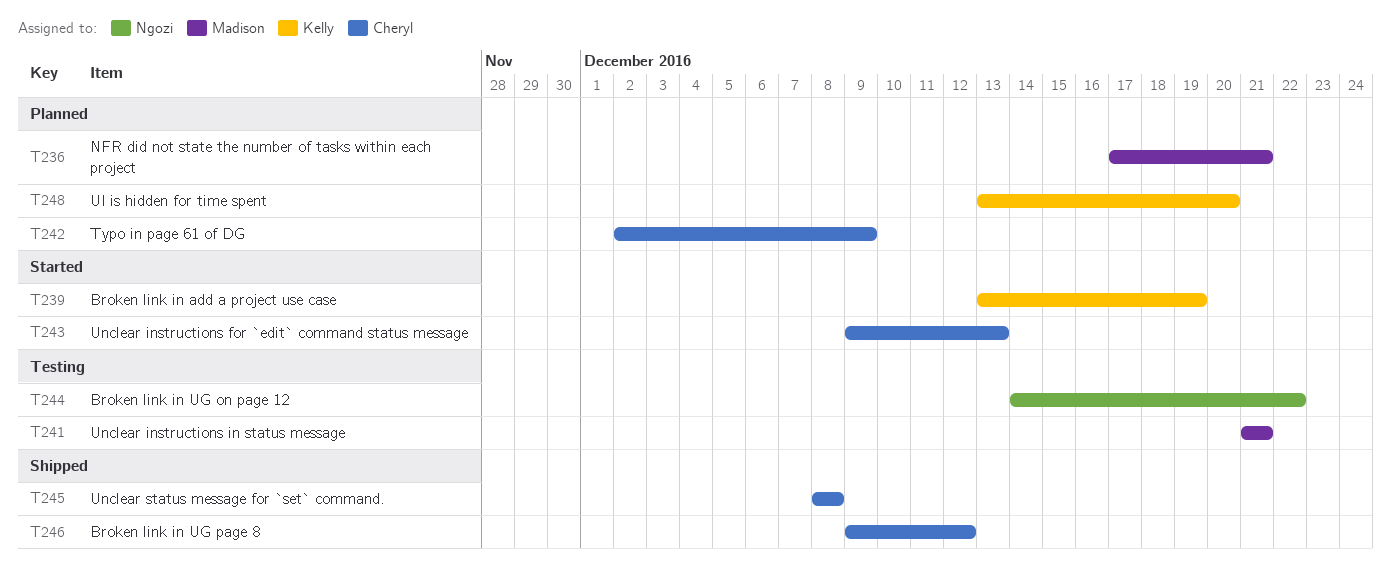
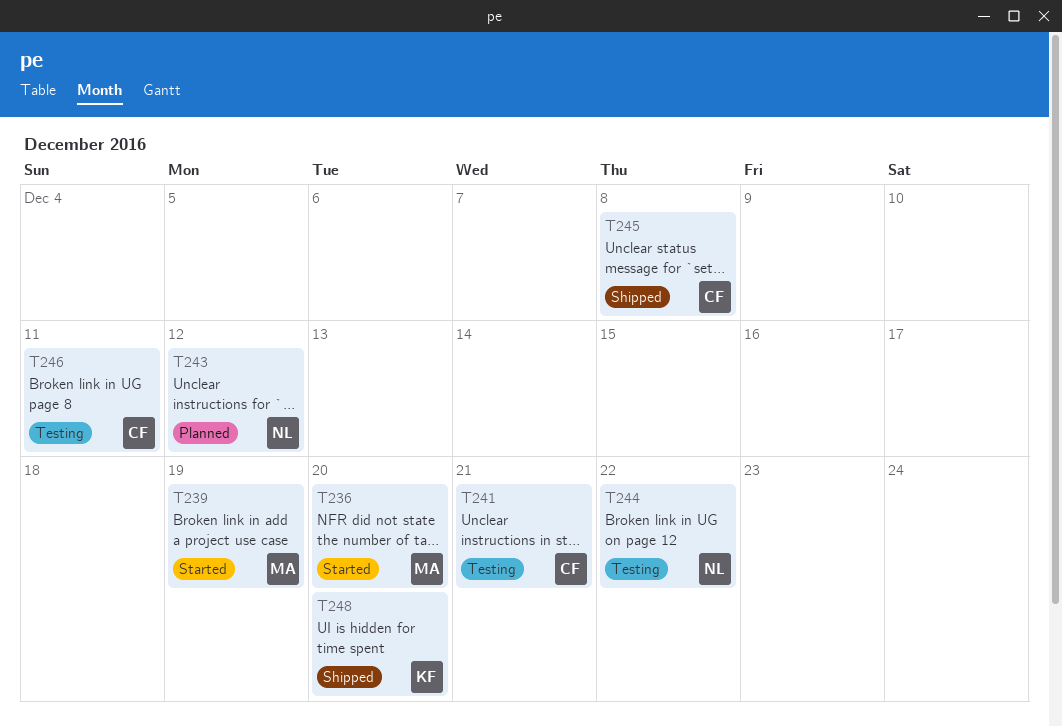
T236, status: Planned -> Started
T236, due: Dec 21 -> Dec 20
T239, owner: Kelly -> Madison
T241, owner: Madison -> Cheryl
T242: present -> none
T243, status: Started -> Planned
T243, owner: Cheryl -> Ngozi
T243, due: Dec 13 -> Dec 12
T246, status: Shipped -> Testing
T246, due: Dec 12 -> Dec 11
T248, status: Planned -> Shipped

